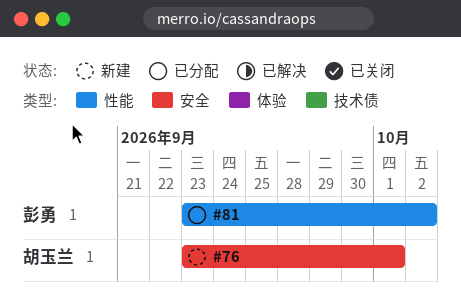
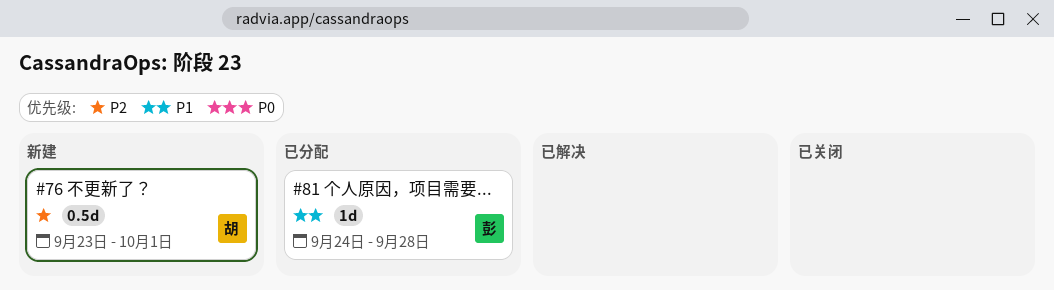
#81, start: Sep 23 -> Sep 24
#81, due: Oct 2 -> Sep 28

